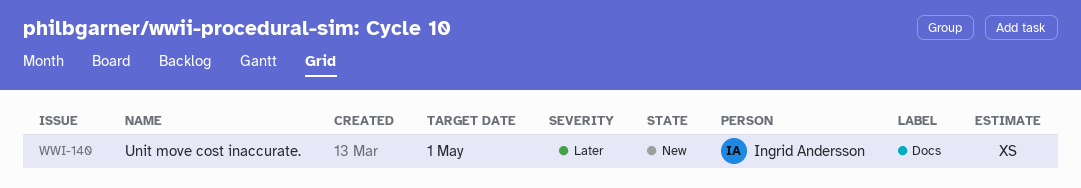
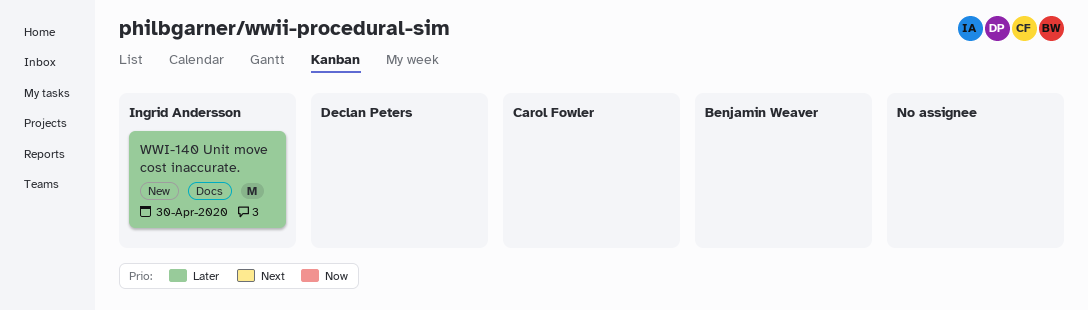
WWI-140, estimate: XS -> M
WWI-140, due: May 1 -> Apr 30

